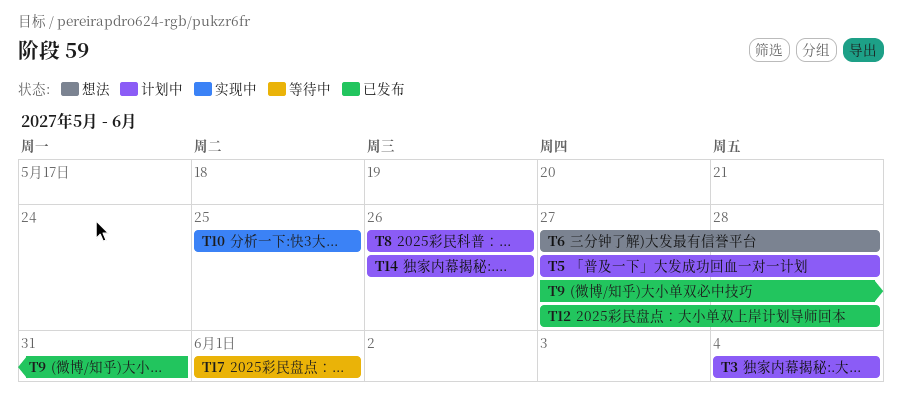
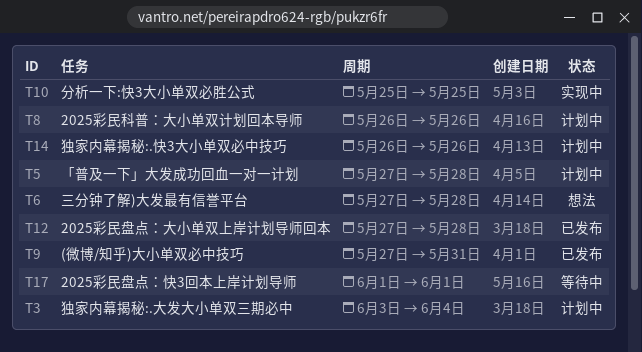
T3, start: Jun 4 -> Jun 3

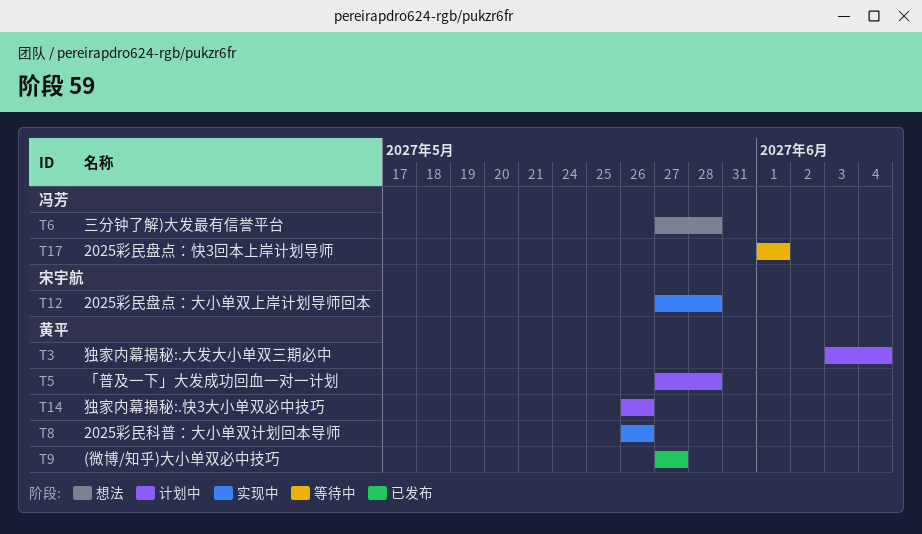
T8, status: 计划中 -> 实现中
T9, due: May 31 -> May 27
T10: present -> none
T12, status: 已发布 -> 实现中

